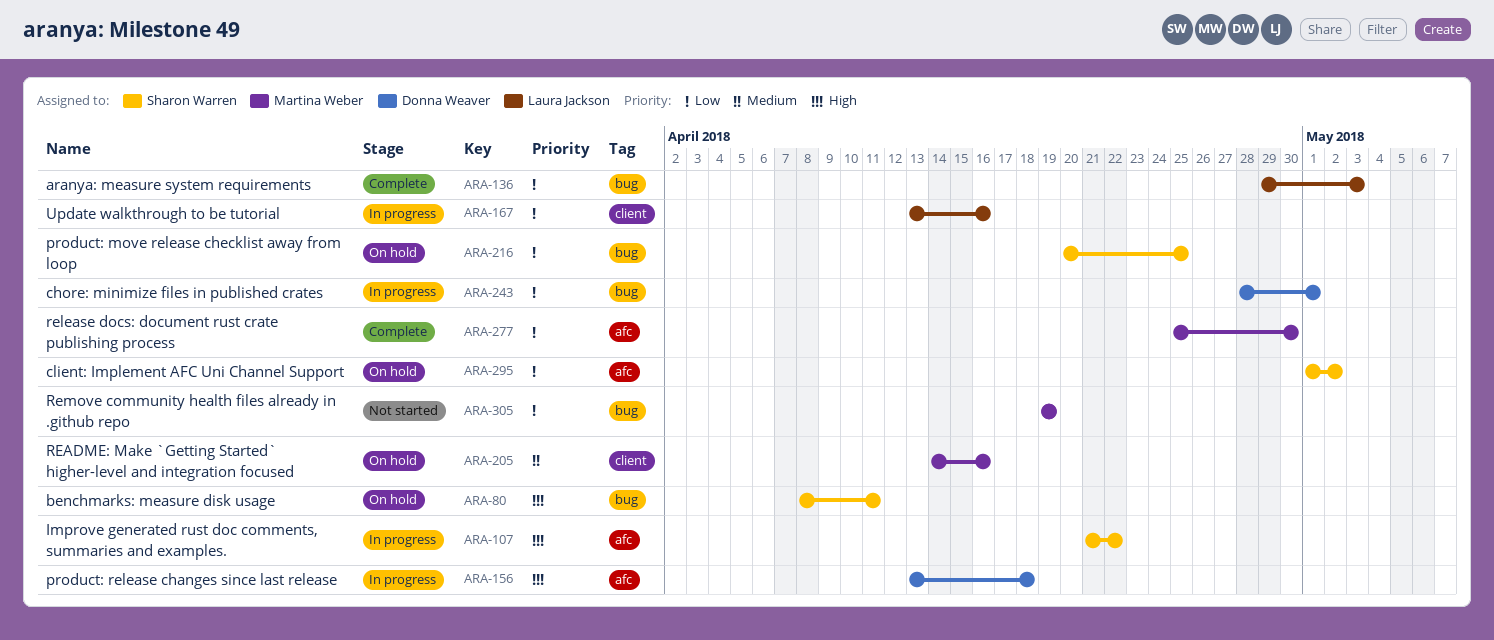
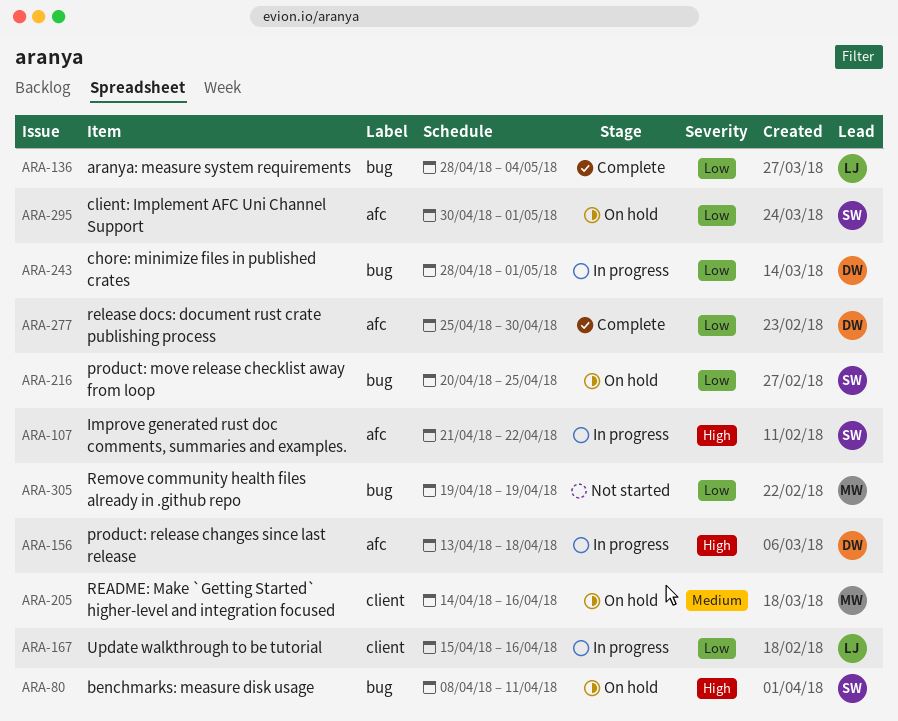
ARA-136, start: Apr 29 -> Apr 28
ARA-136, due: May 3 -> May 4
ARA-167, start: Apr 13 -> Apr 15
ARA-277, owner: Martina Weber -> Donna Weaver
ARA-295, start: May 1 -> Apr 30
ARA-295, due: May 2 -> May 1

